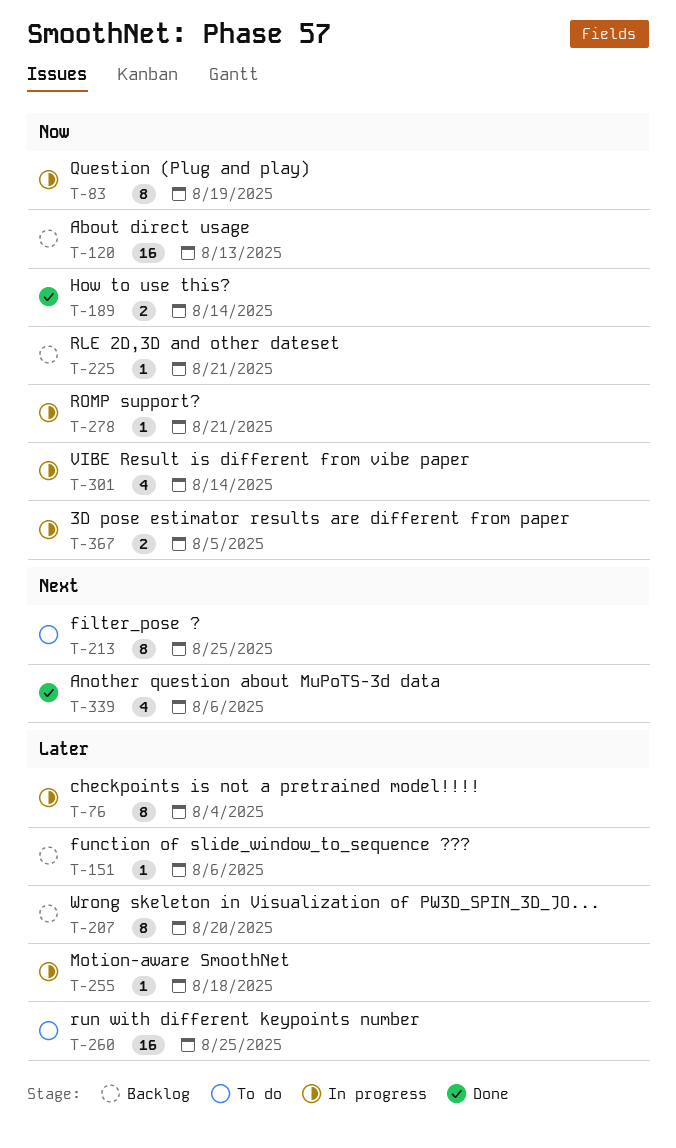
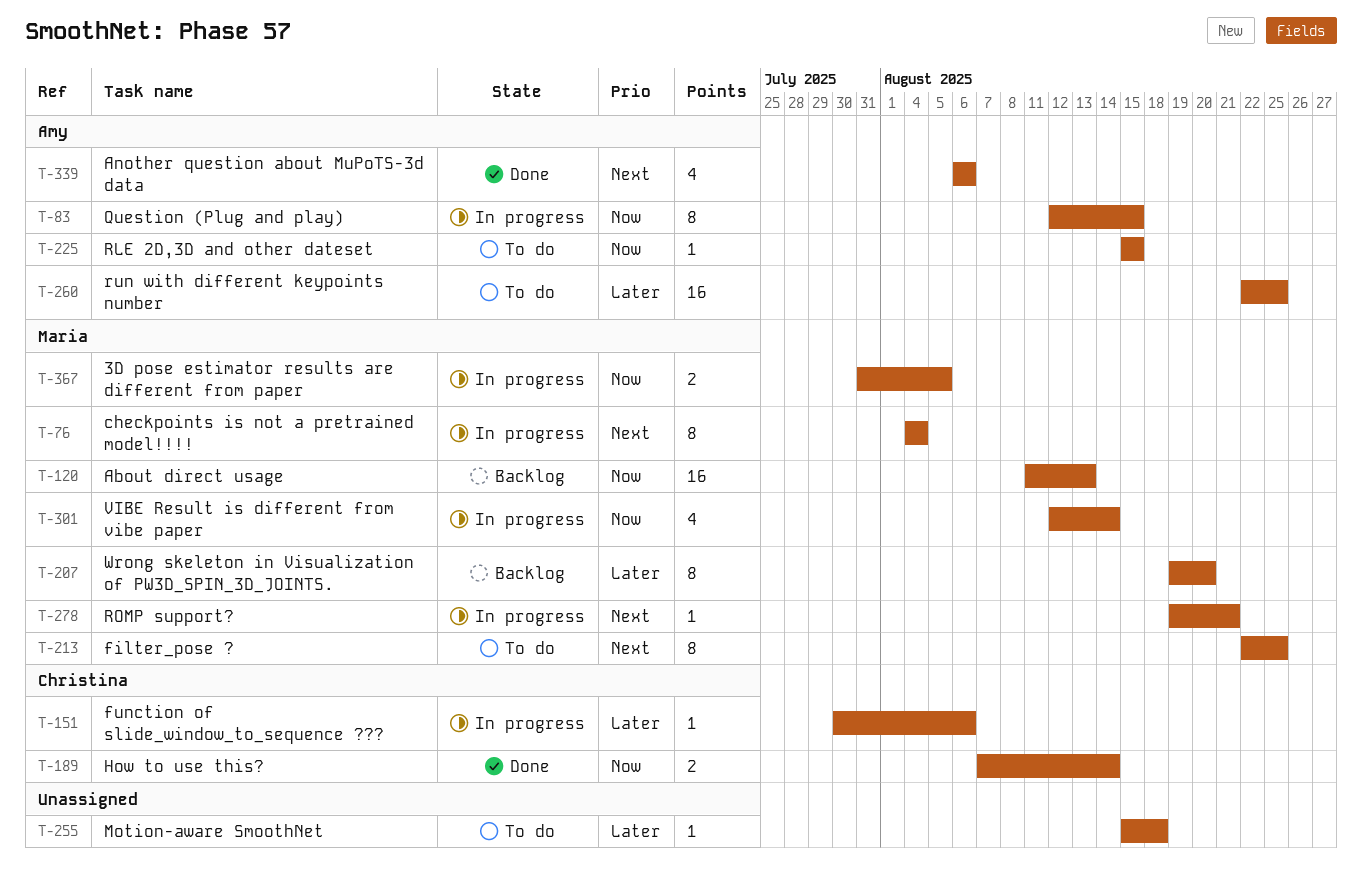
T-76, priority: Later -> Next
T-83, due: Aug 19 -> Aug 15
T-151, status: Backlog -> In progress
T-225, status: Backlog -> To do
T-225, due: Aug 21 -> Aug 15
T-255, status: In progress -> To do
T-278, priority: Now -> Next

